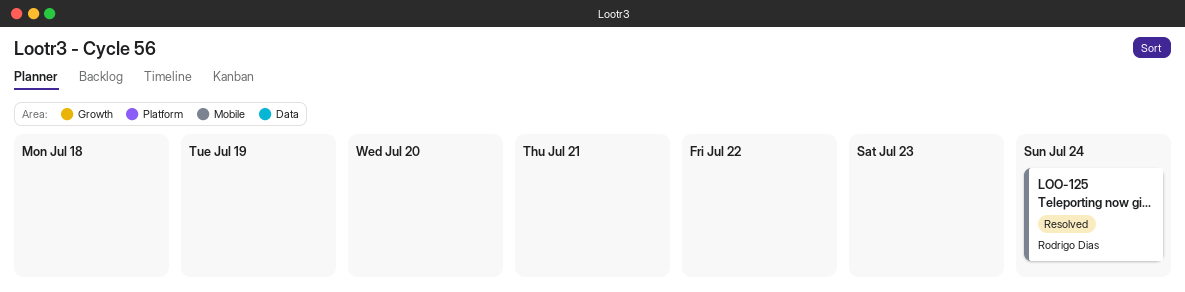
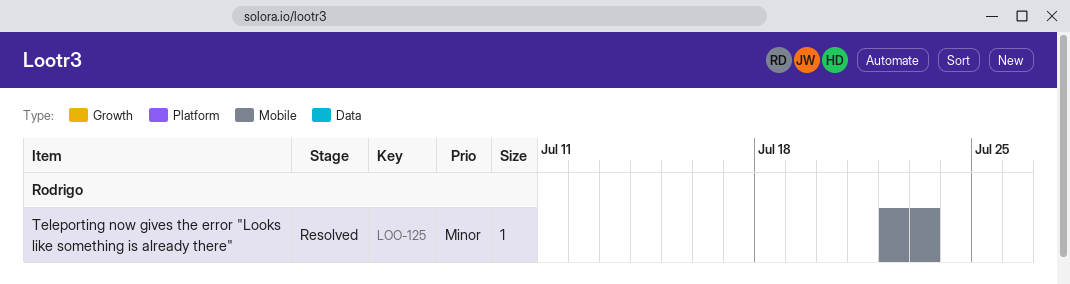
LOO-125, due: Jul 24 -> Jul 23

